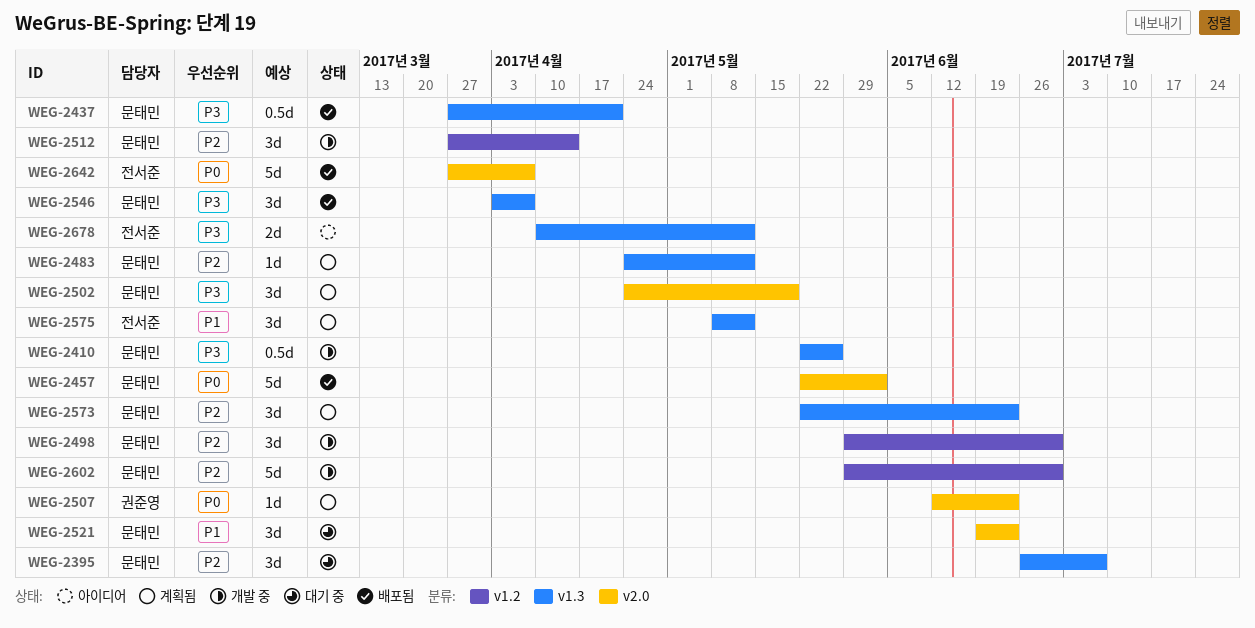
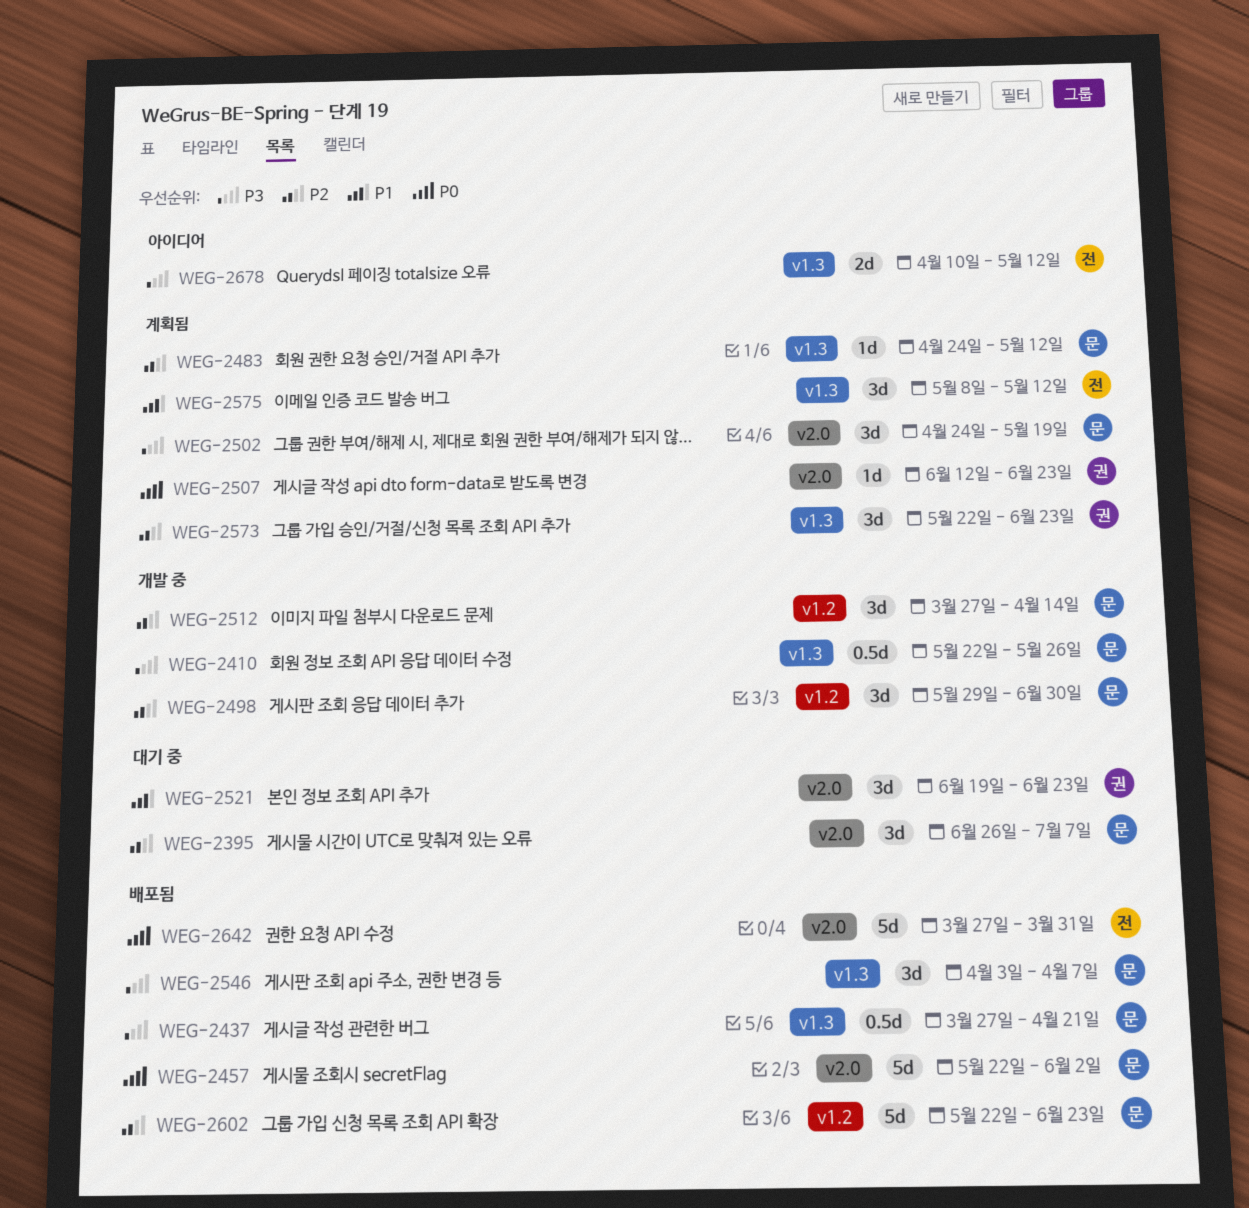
WEG-2395, label: v1.3 -> v2.0
WEG-2521, owner: 문태민 -> 권준영
WEG-2573, owner: 문태민 -> 권준영
WEG-2602, status: 개발 중 -> 배포됨
WEG-2602, start: May 29 -> May 22
WEG-2602, due: Jun 30 -> Jun 23
WEG-2642, due: Apr 7 -> Mar 31

